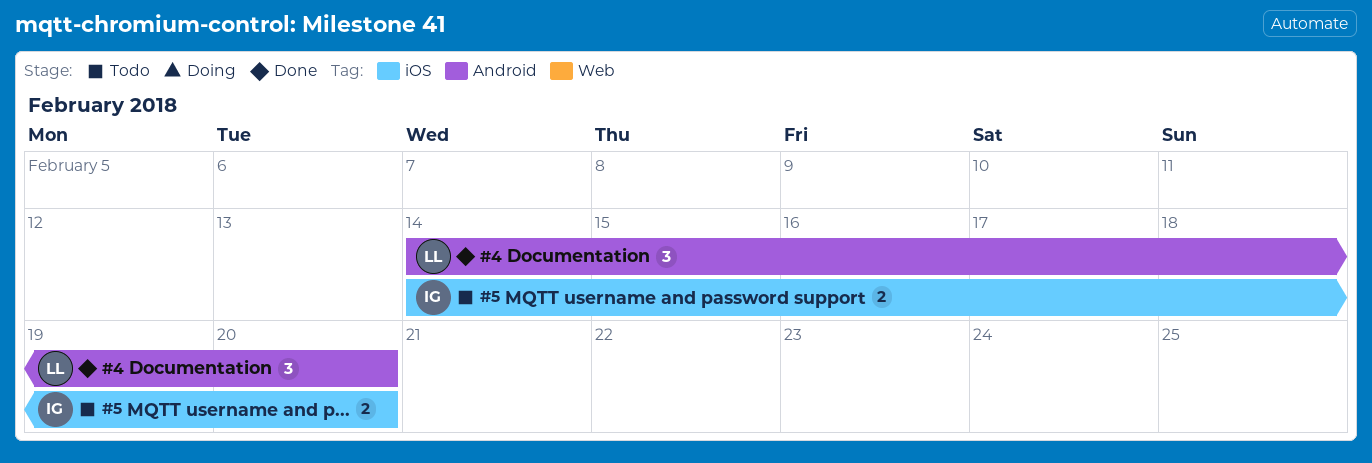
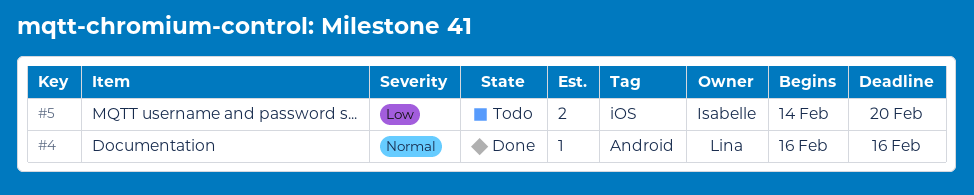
#4, estimate: 3 -> 1
#4, start: Feb 14 -> Feb 16
#4, due: Feb 20 -> Feb 16

